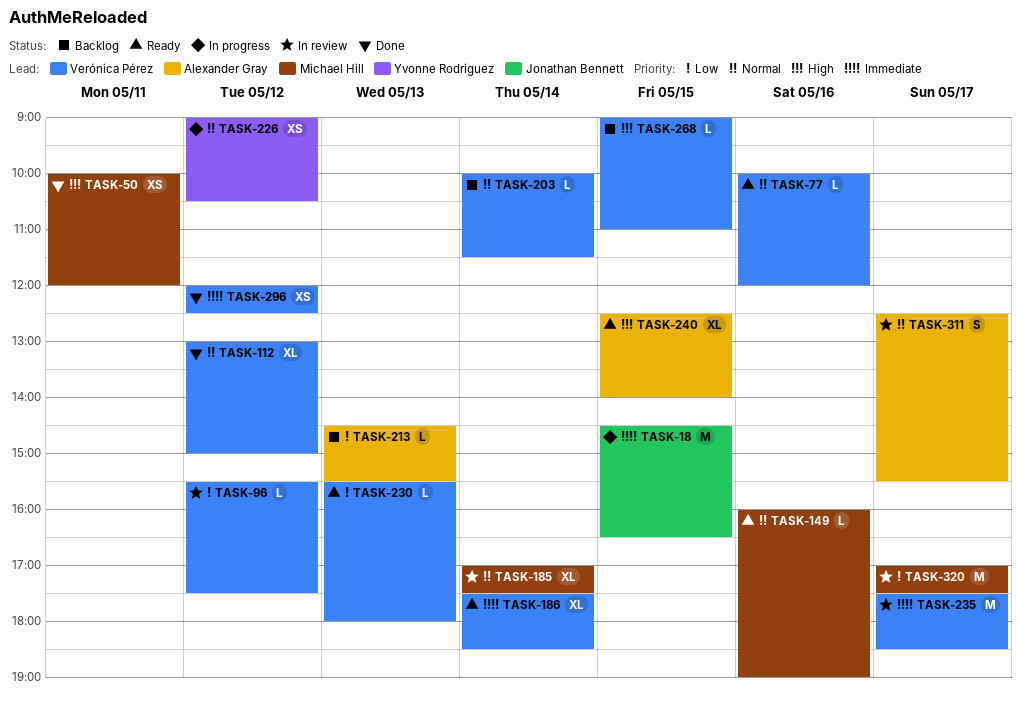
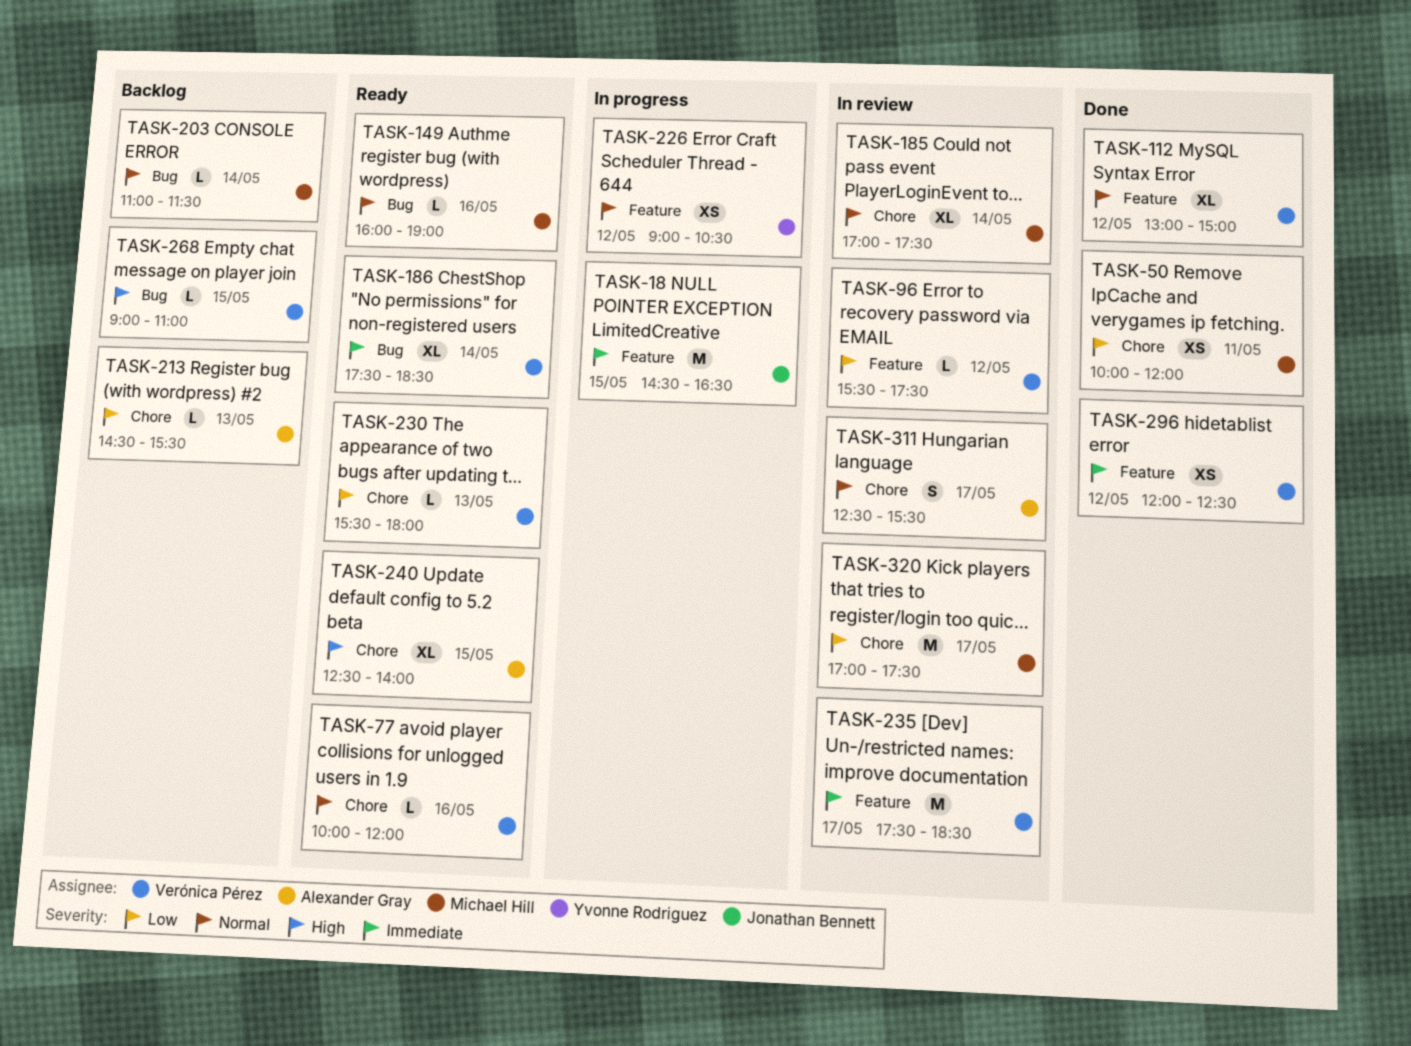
TASK-50, priority: High -> Low
TASK-203, owner: Verónica Pérez -> Michael Hill
TASK-203, begins: 10:00 -> 11:00

